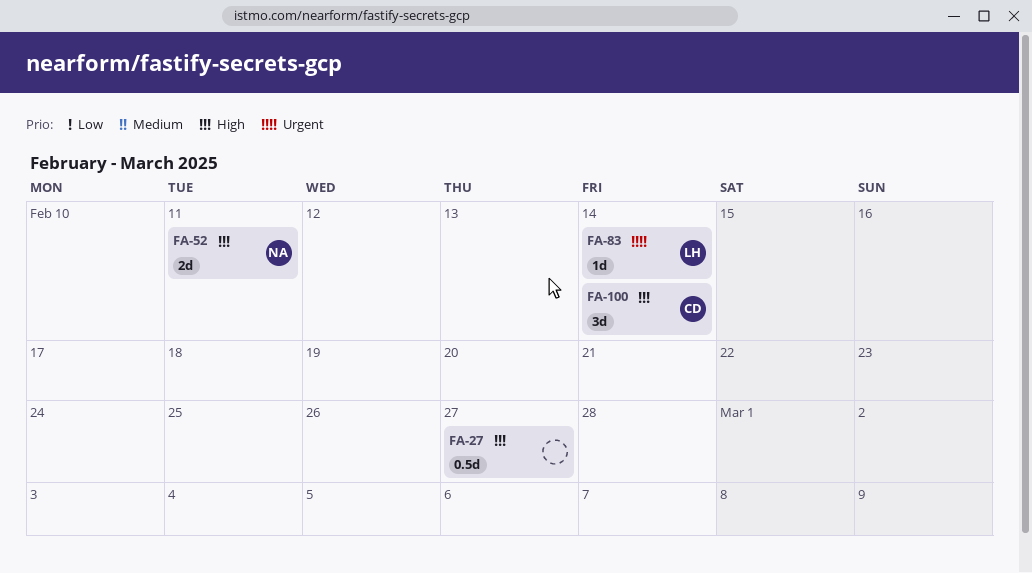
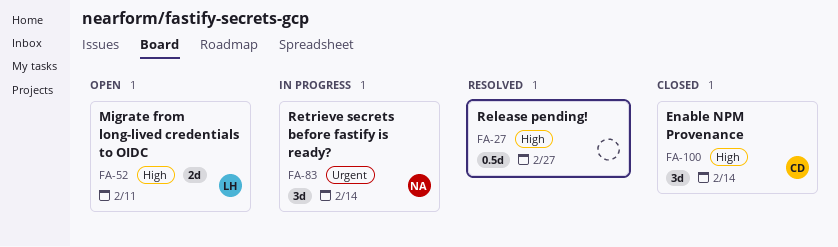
FA-52, owner: NA -> LH
FA-83, owner: LH -> NA
FA-83, estimate: 1d -> 3d

